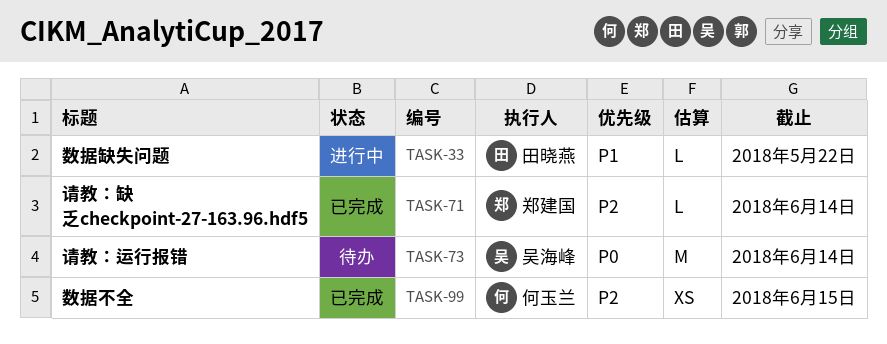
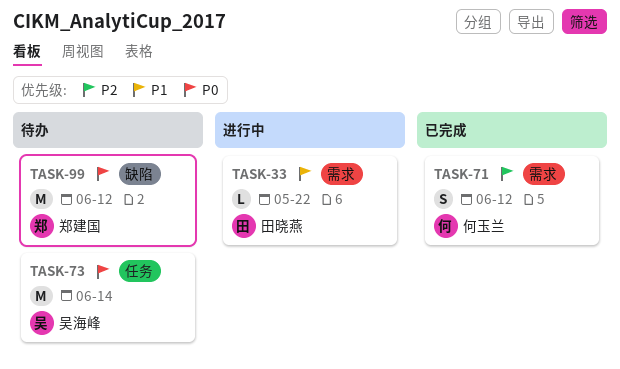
TASK-71, owner: 郑建国 -> 何玉兰
TASK-71, estimate: L -> S
TASK-71, due: Jun 14 -> Jun 12
TASK-99, status: 已完成 -> 待办
TASK-99, owner: 何玉兰 -> 郑建国
TASK-99, priority: P2 -> P0
TASK-99, estimate: XS -> M
TASK-99, due: Jun 15 -> Jun 12

